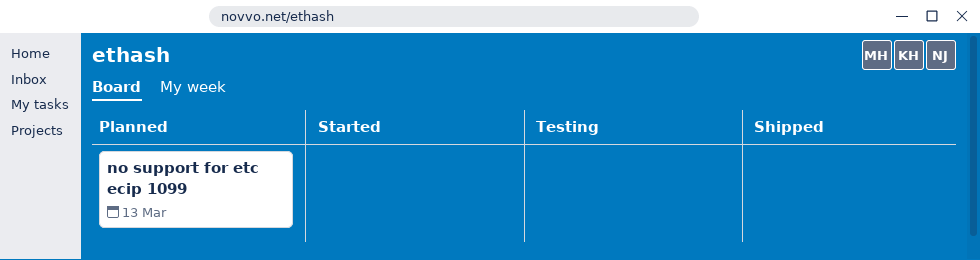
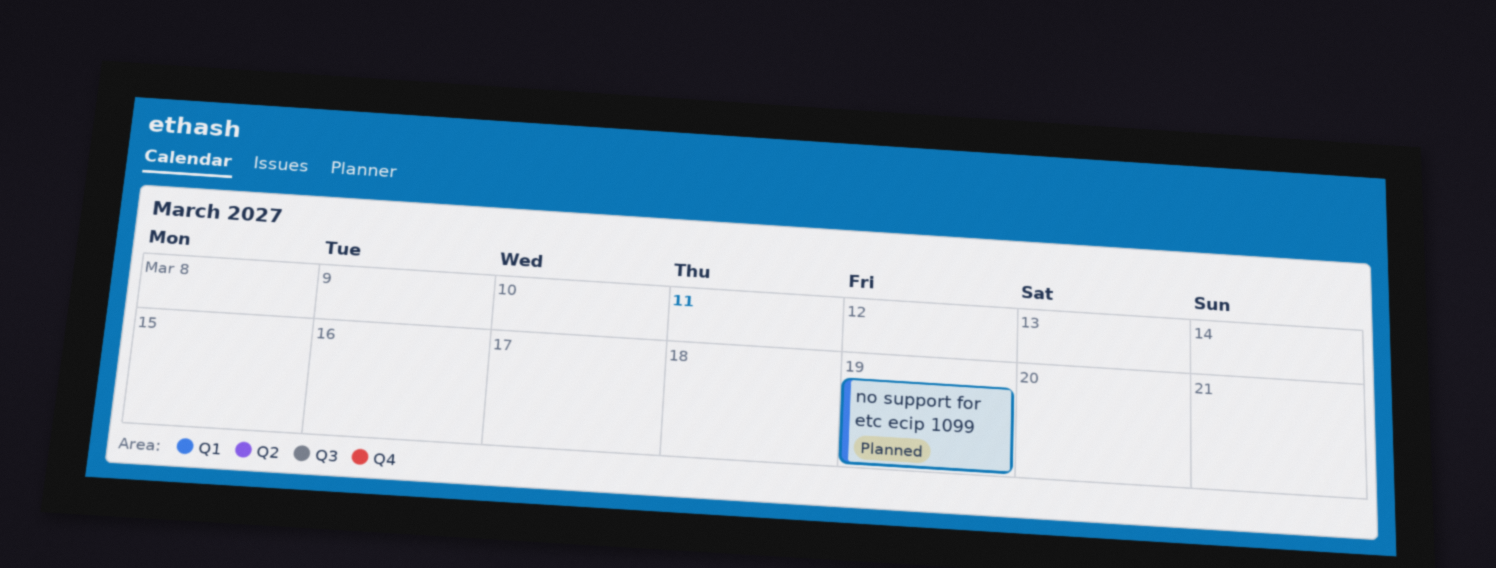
no support for etc ecip 1099, due: Mar 13 -> Mar 19

